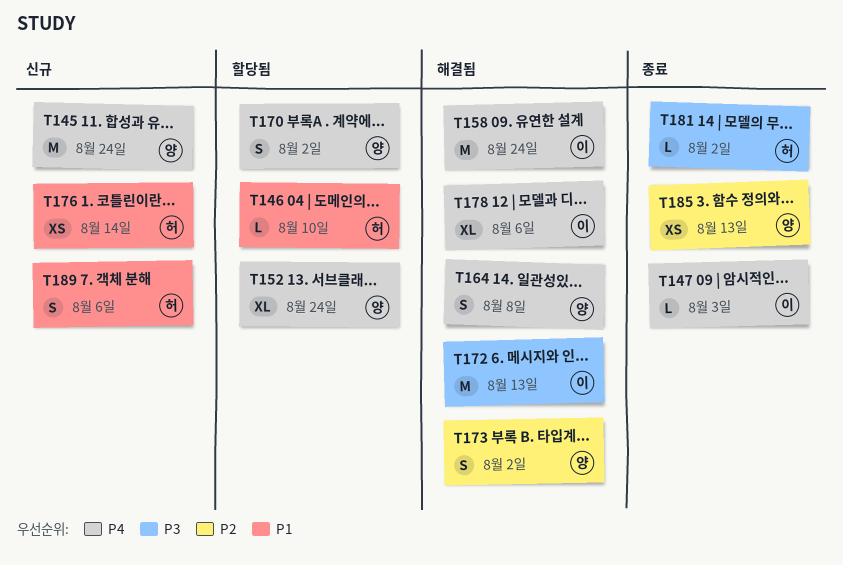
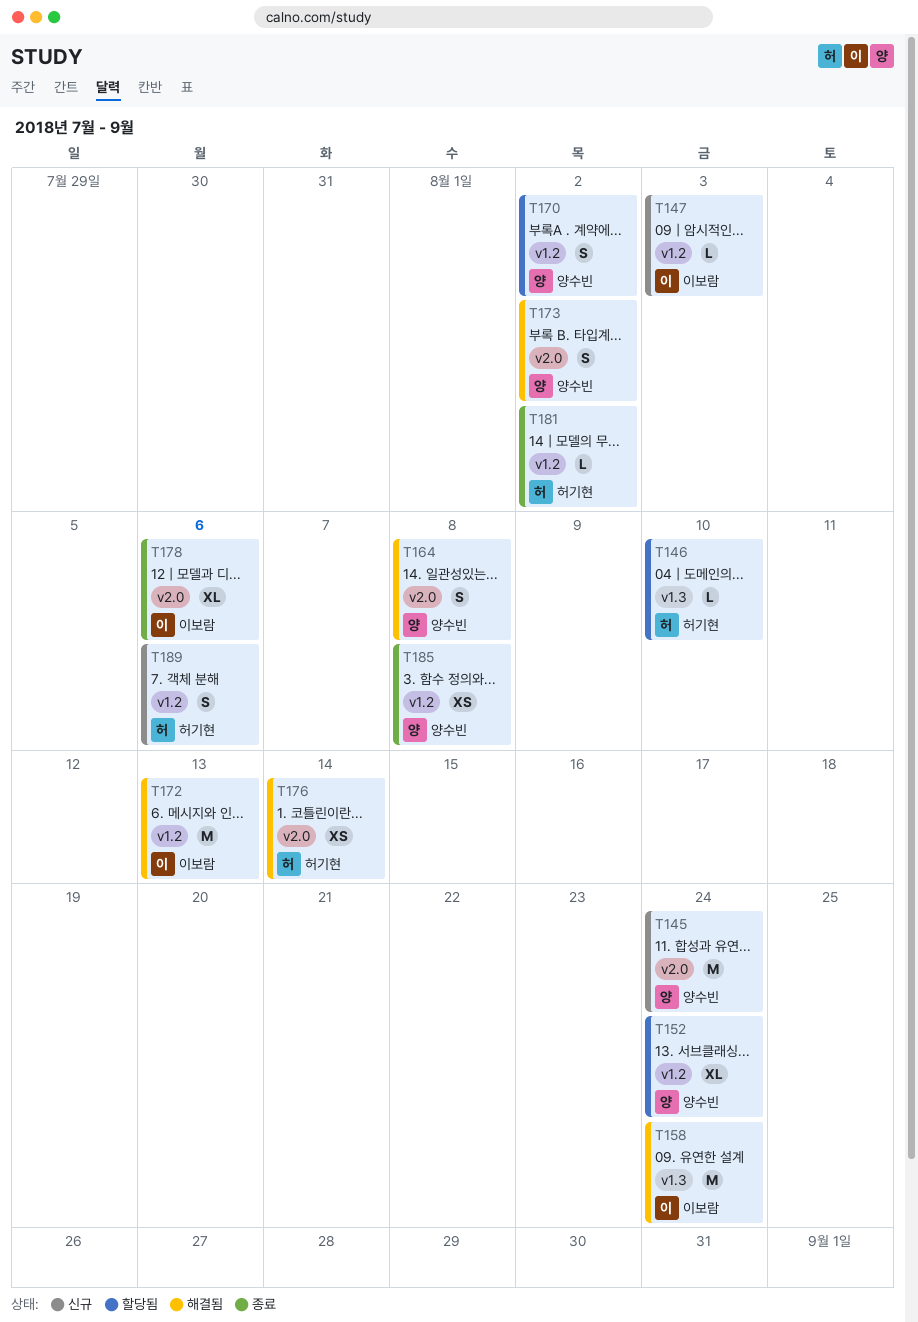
T147, status: 종료 -> 신규
T176, status: 신규 -> 해결됨
T178, status: 해결됨 -> 종료
T185, due: Aug 13 -> Aug 8

